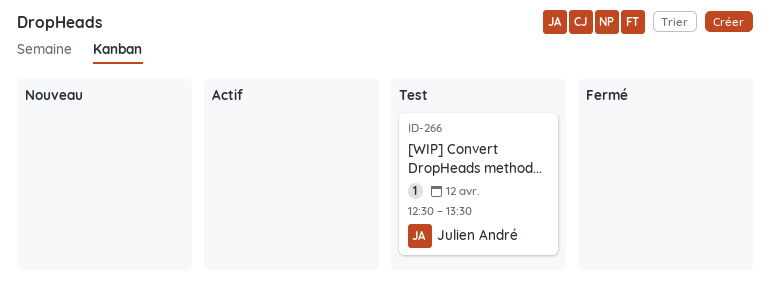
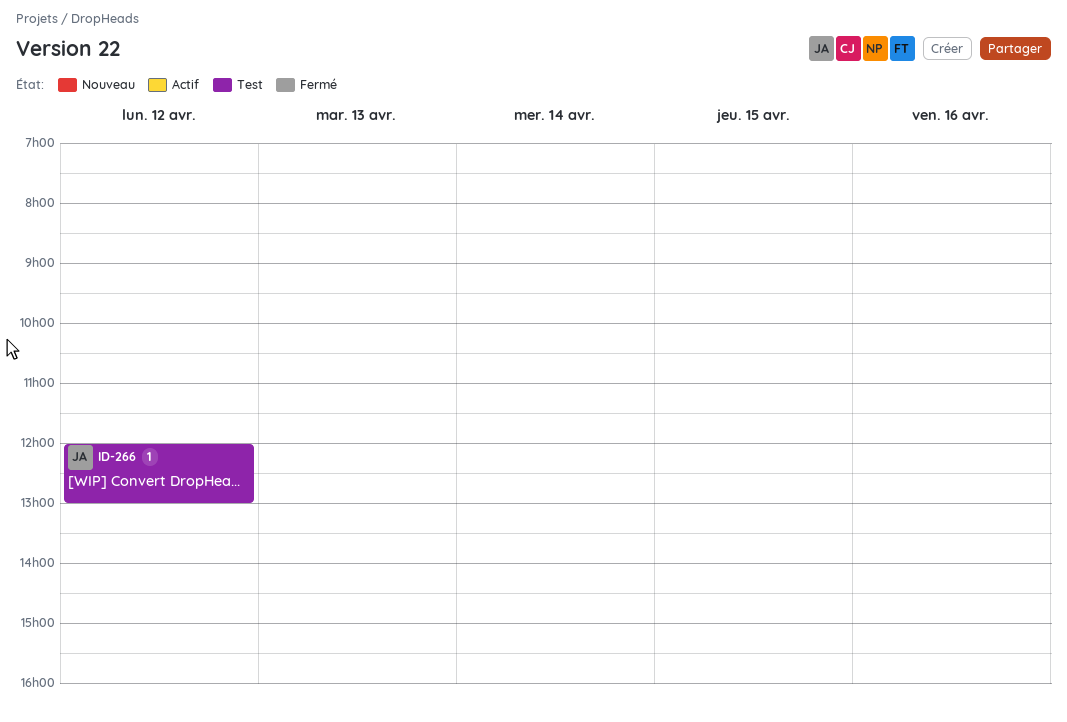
ID-266, begins: 12:30 -> 12:00
ID-266, ends: 13:30 -> 13:00

